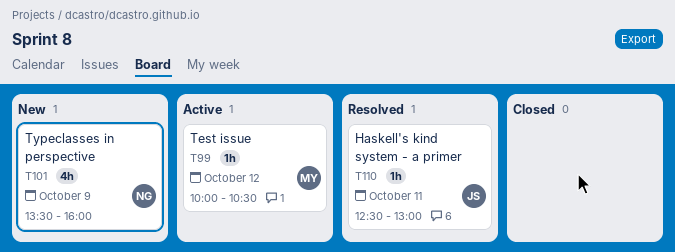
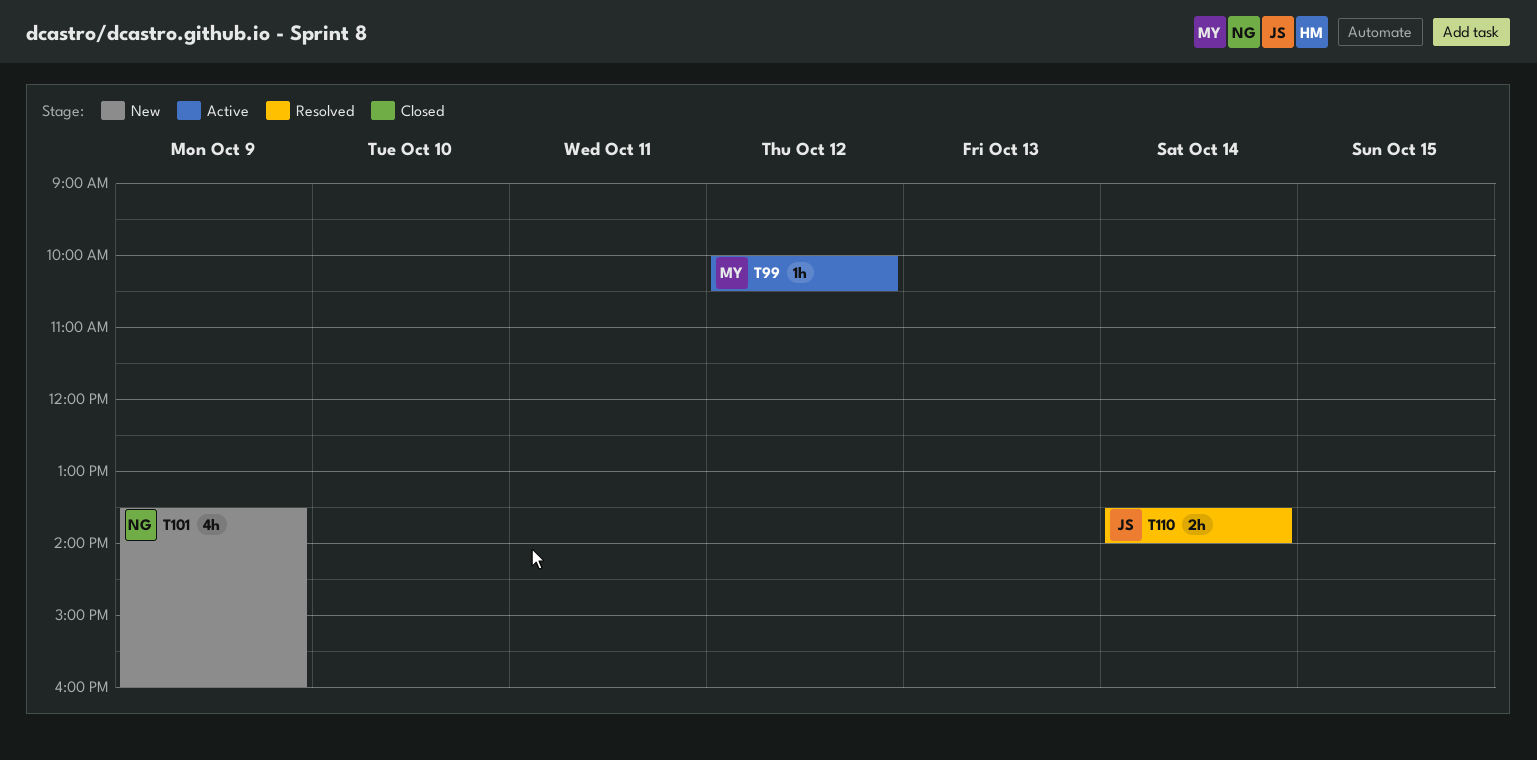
T110, estimate: 1h -> 2h
T110, day: Oct 11 -> Oct 14
T110, begins: 12:30 -> 13:30
T110, ends: 13:00 -> 14:00

